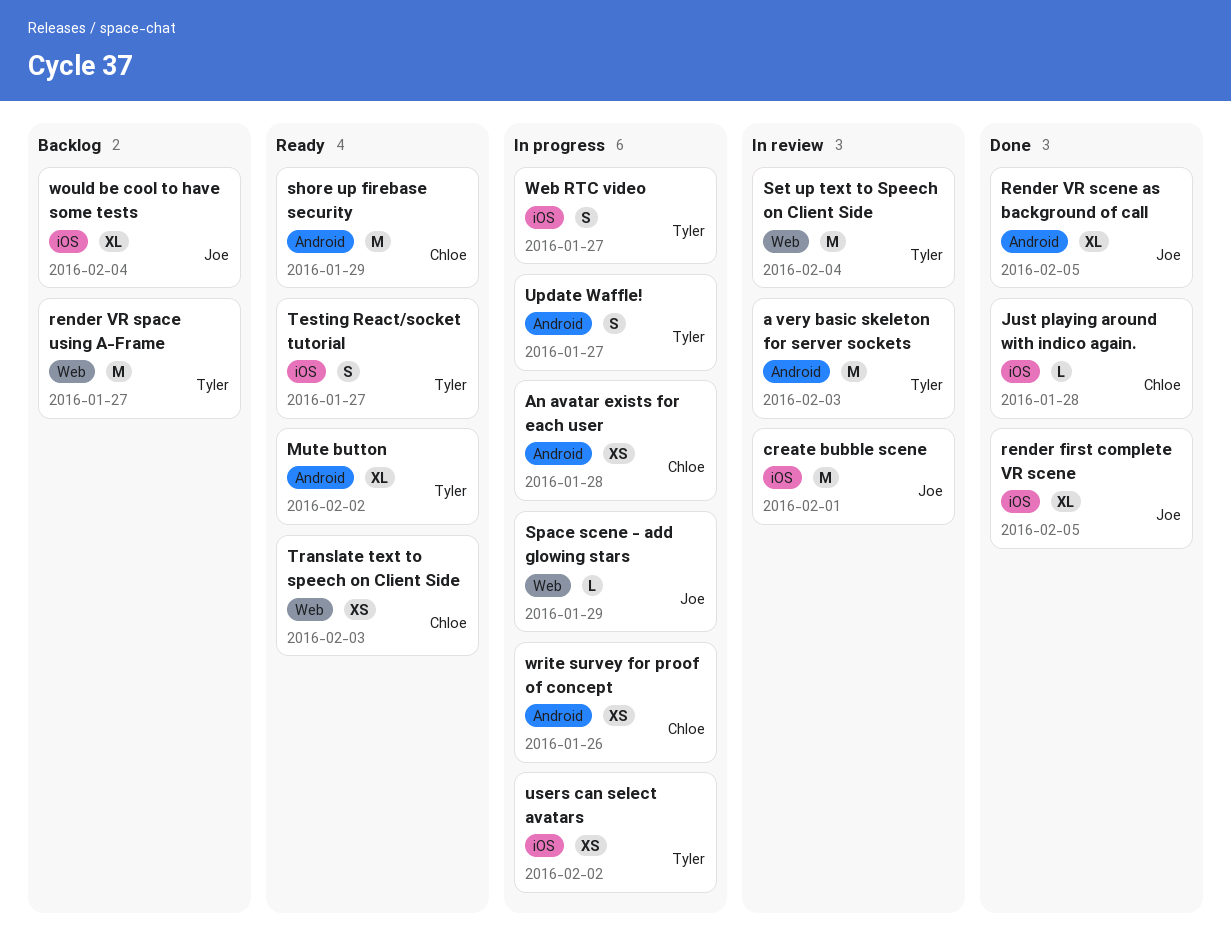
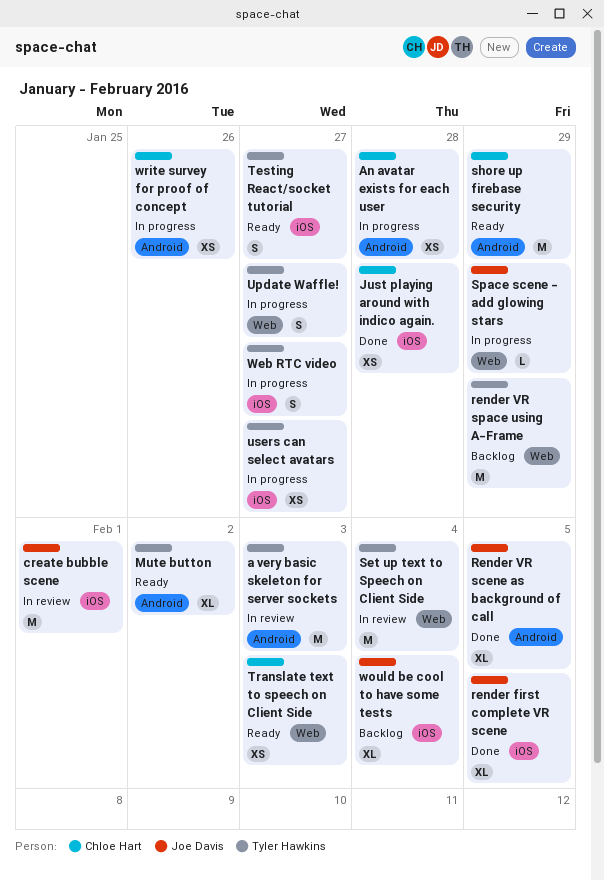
Just playing around with indico again., estimate: L -> XS
render VR space using A-Frame, due: Jan 27 -> Jan 29
Update Waffle!, label: Android -> Web
users can select avatars, due: Feb 2 -> Jan 27

